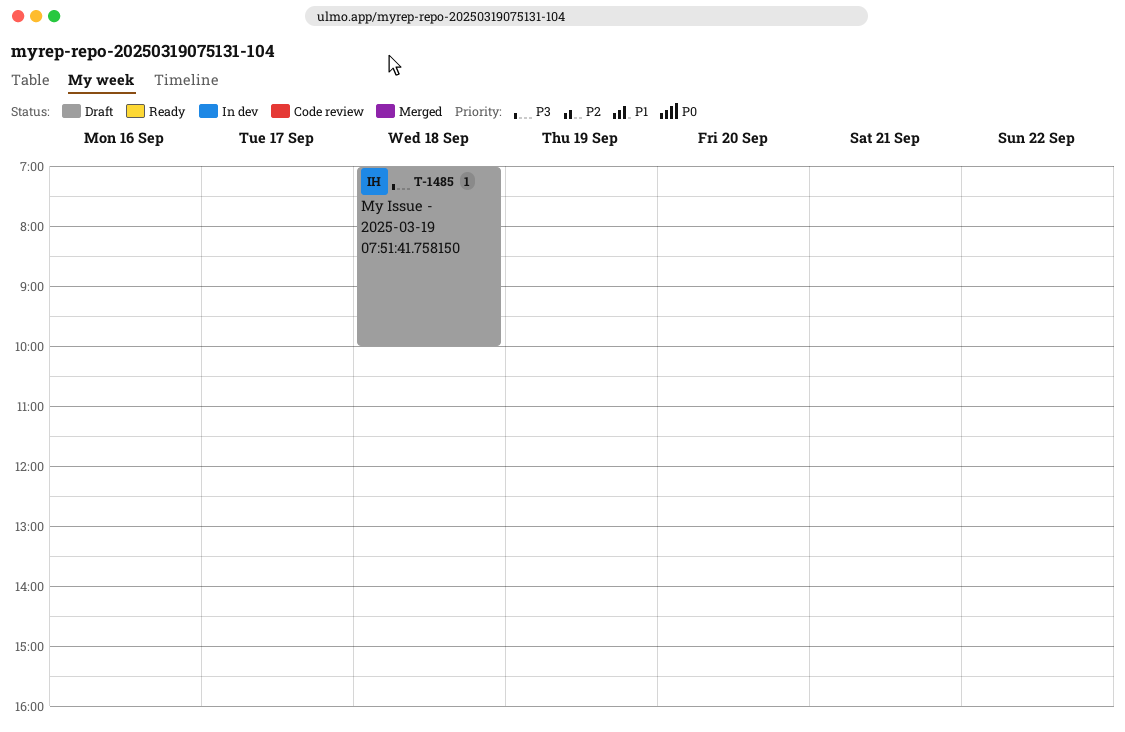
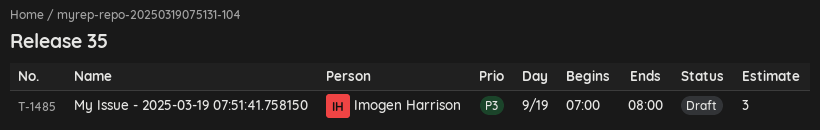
T-1485, estimate: 1 -> 3
T-1485, day: Sep 18 -> Sep 19
T-1485, ends: 10:00 -> 08:00

